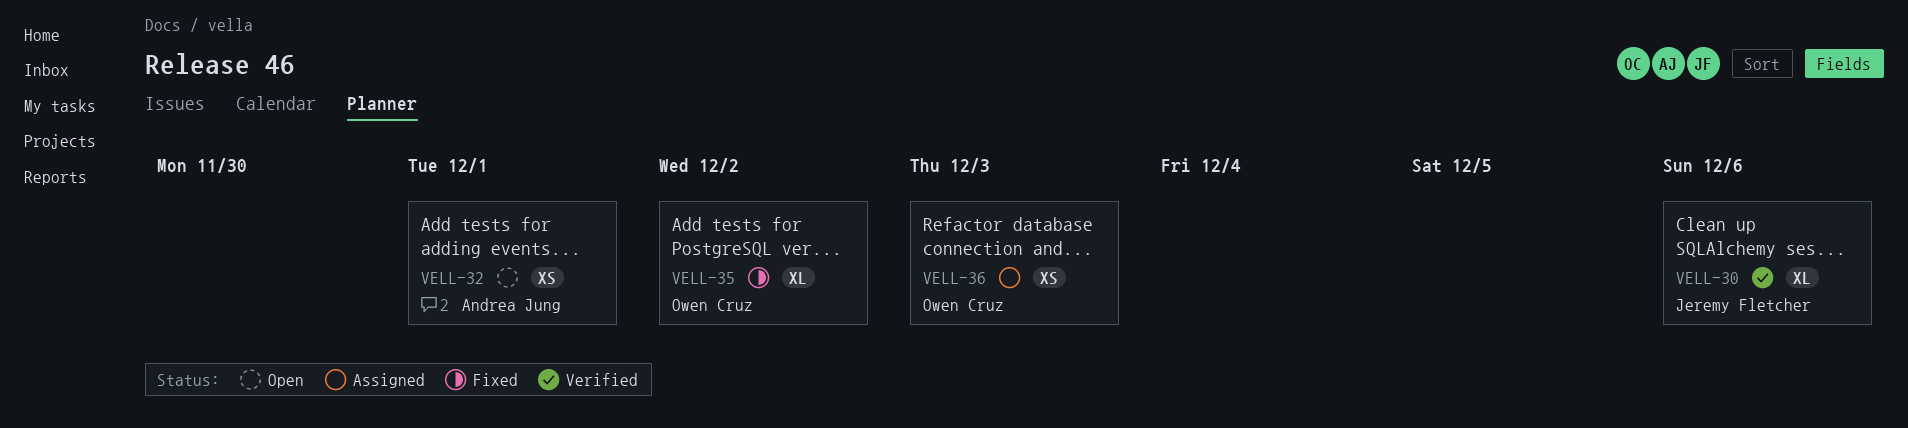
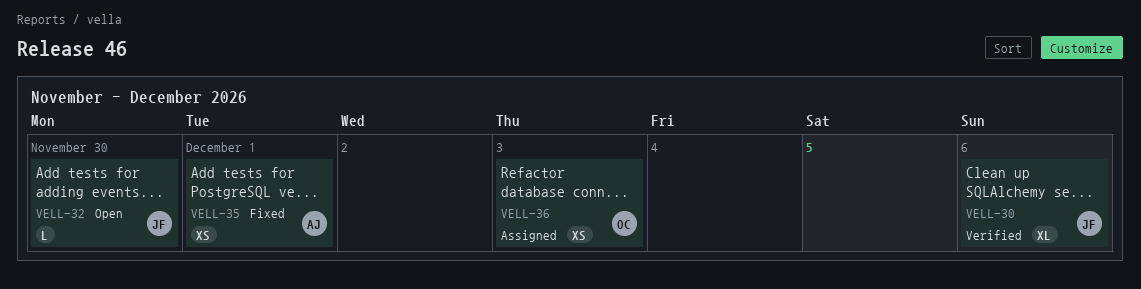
VELL-32, owner: Andrea Jung -> Jeremy Fletcher
VELL-32, estimate: XS -> L
VELL-32, due: Dec 1 -> Nov 30
VELL-35, owner: Owen Cruz -> Andrea Jung
VELL-35, estimate: XL -> XS
VELL-35, due: Dec 2 -> Dec 1

